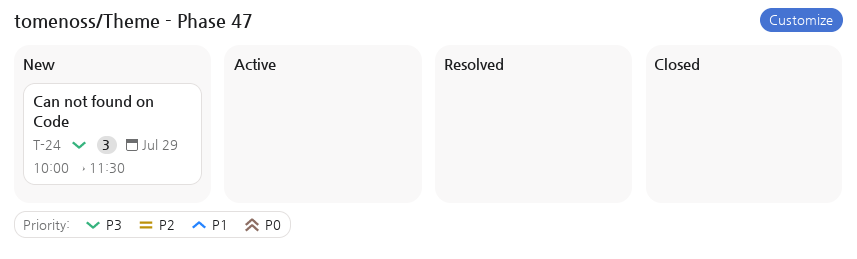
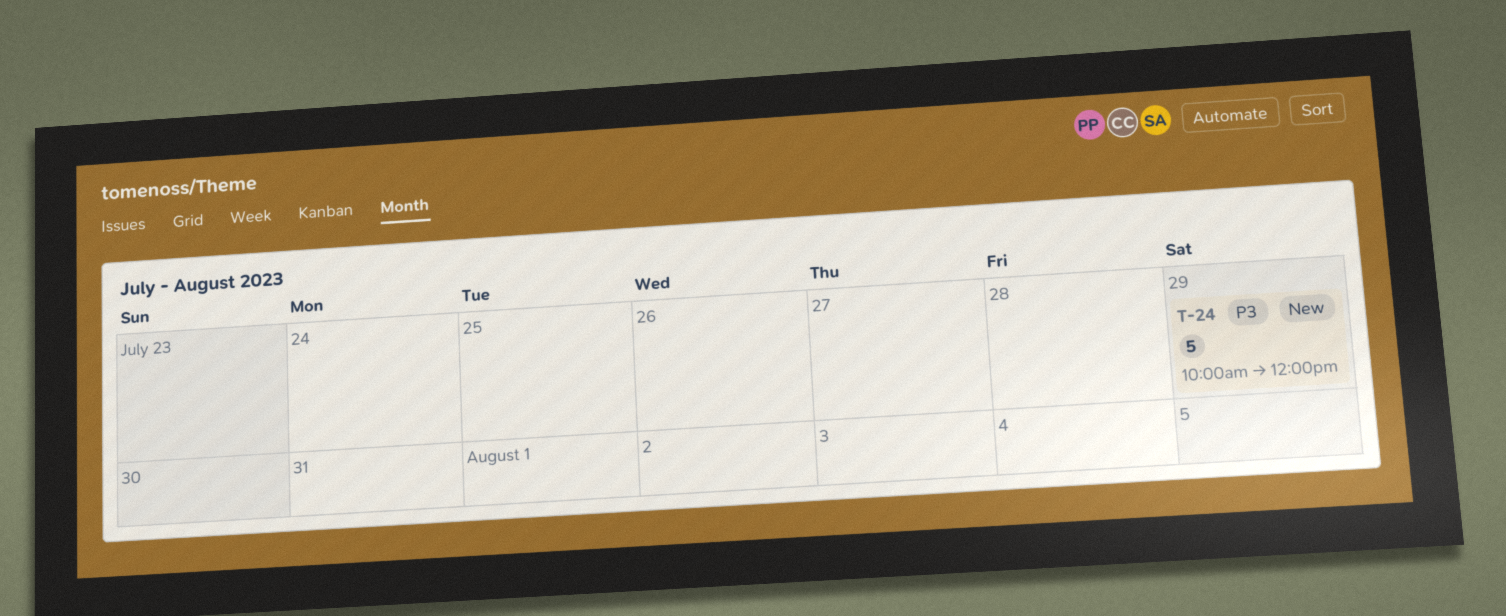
T-24, estimate: 3 -> 5
T-24, ends: 11:30 -> 12:00

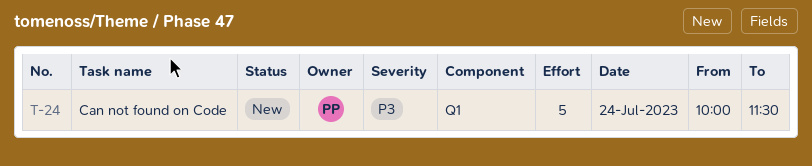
T-24, day: Jul 29 -> Jul 24
T-24, ends: 12:00 -> 11:30

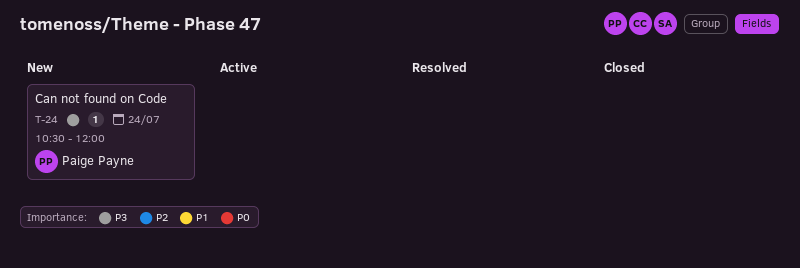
T-24, estimate: 5 -> 1
T-24, begins: 10:00 -> 10:30
T-24, ends: 11:30 -> 12:00

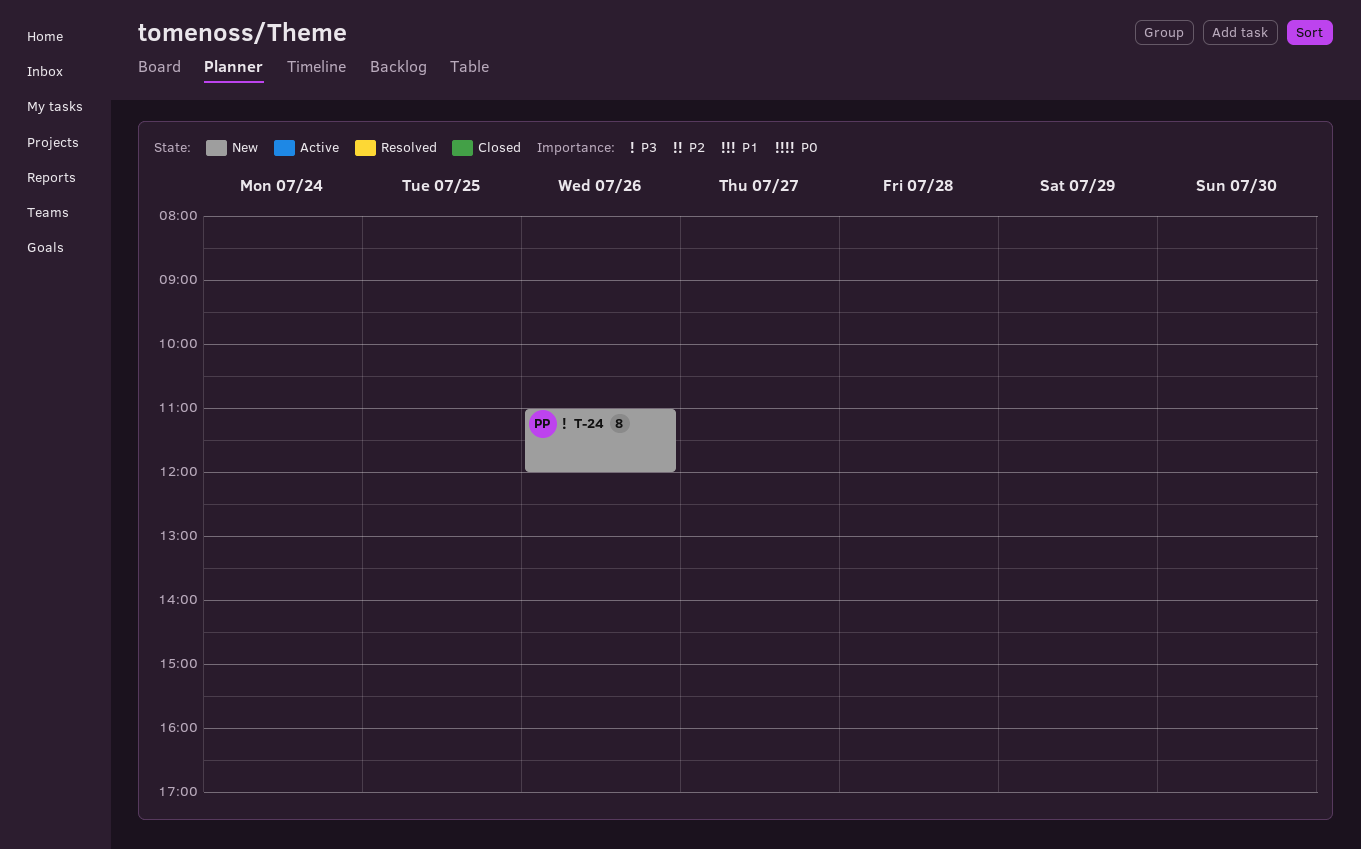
T-24, estimate: 1 -> 8
T-24, day: Jul 24 -> Jul 26
T-24, begins: 10:30 -> 11:00

